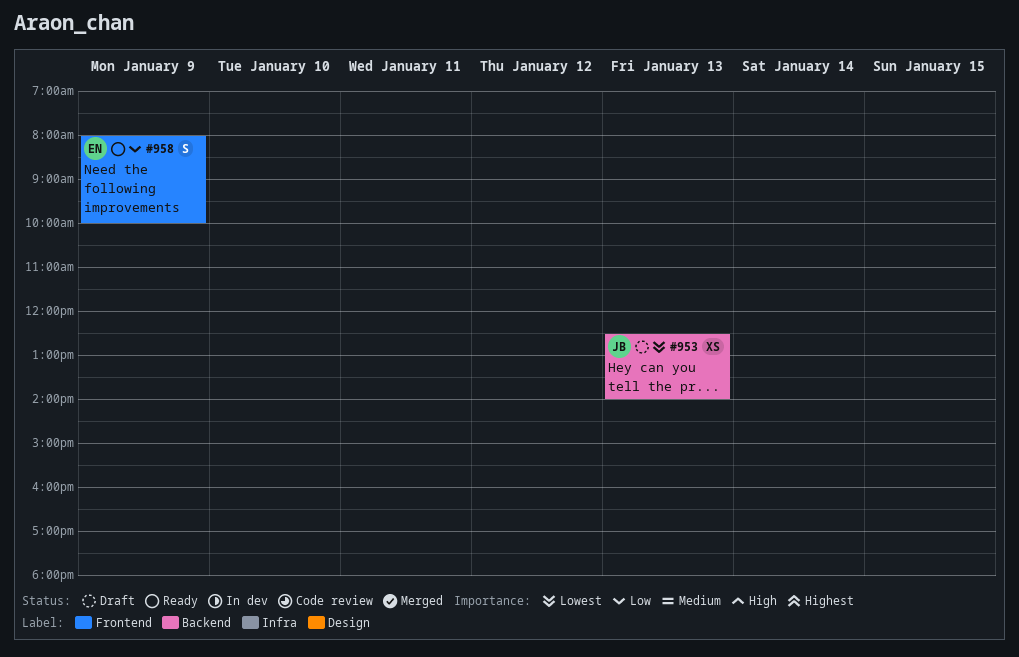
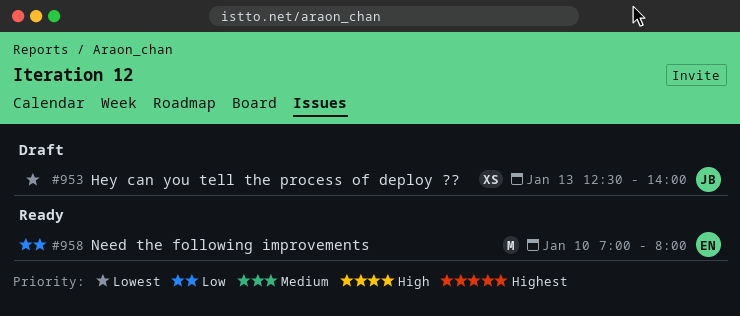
#958, estimate: S -> M
#958, day: Jan 9 -> Jan 10
#958, begins: 08:00 -> 07:00
#958, ends: 10:00 -> 08:00

